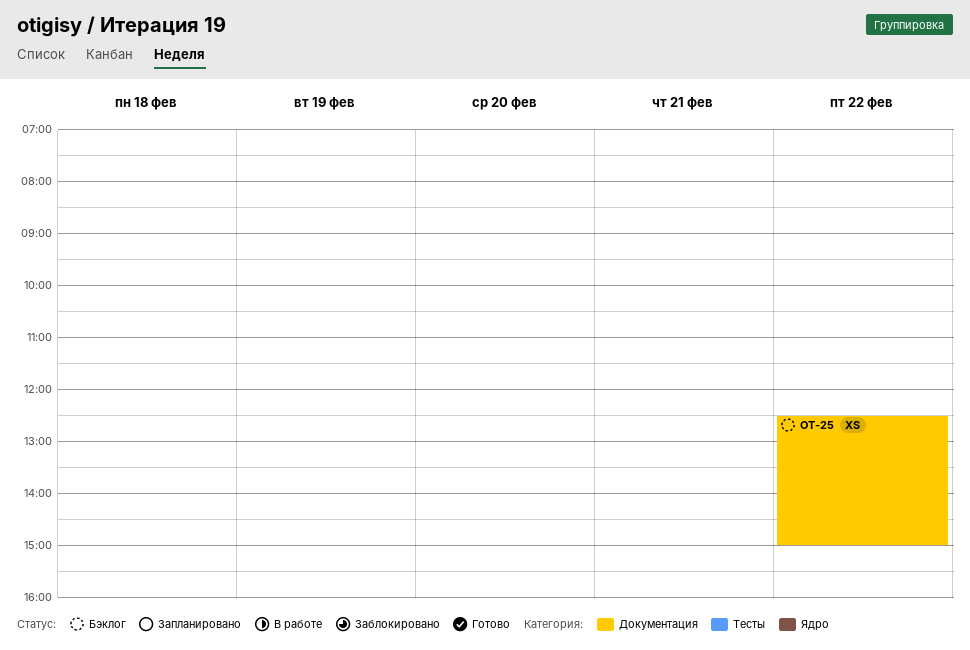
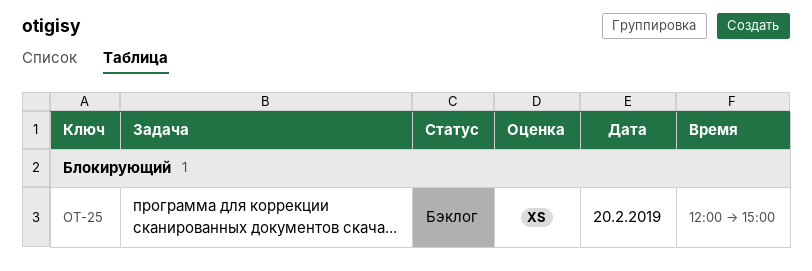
OT-25, day: Feb 22 -> Feb 20
OT-25, begins: 12:30 -> 12:00

